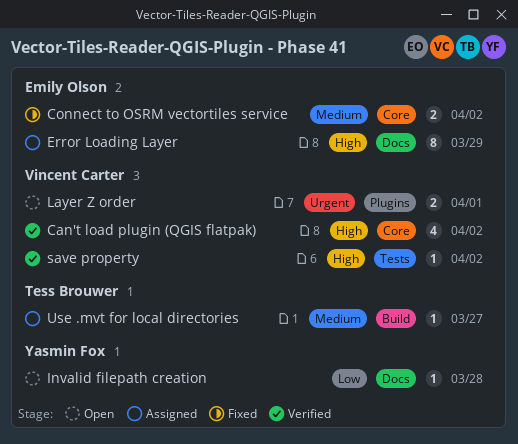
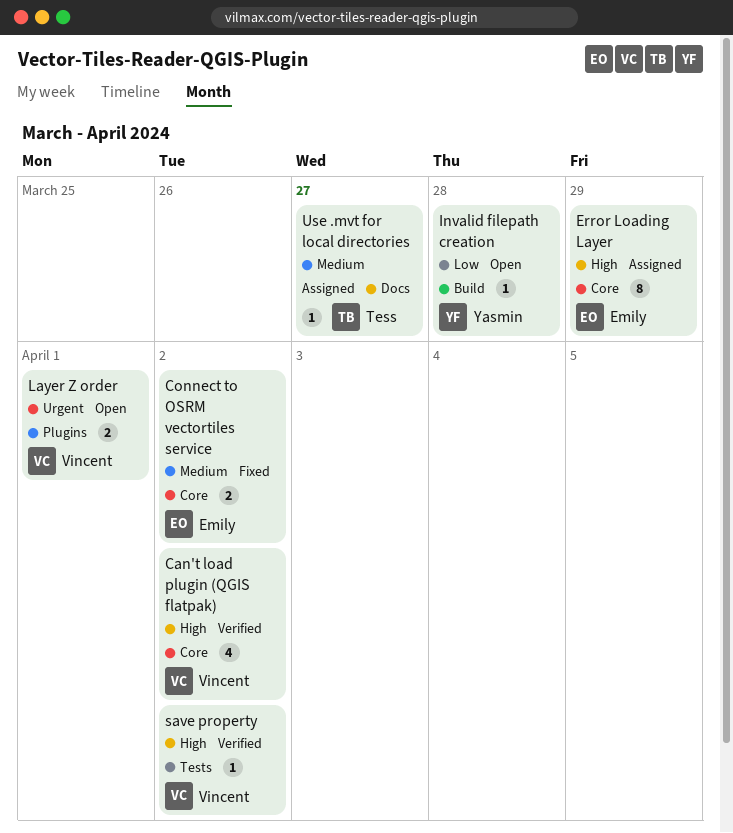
Error Loading Layer, label: Docs -> Core
Invalid filepath creation, label: Docs -> Build
Use .mvt for local directories, label: Build -> Docs

